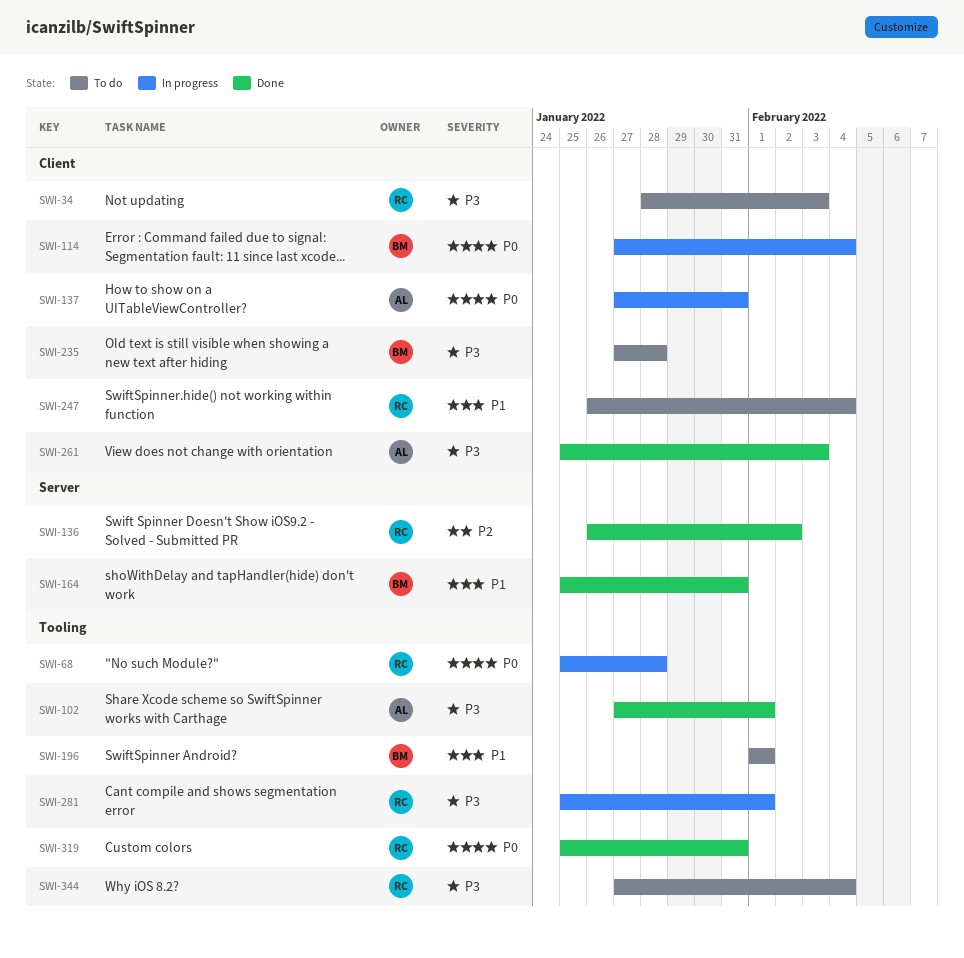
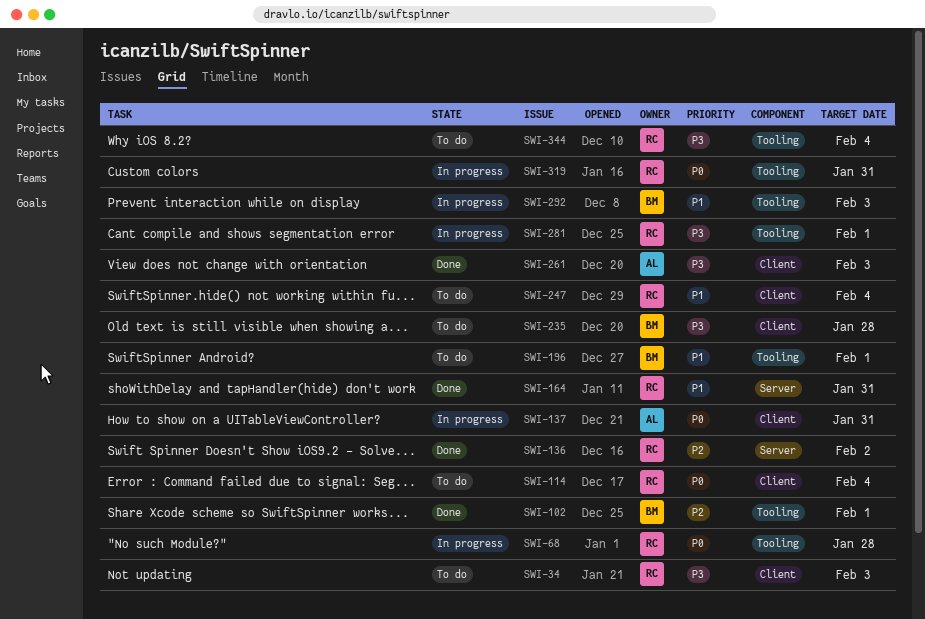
SWI-102, owner: AL -> BM
SWI-102, priority: P3 -> P2
SWI-114, status: In progress -> To do
SWI-114, owner: BM -> RC
SWI-164, owner: BM -> RC
SWI-292: none -> present
SWI-319, status: Done -> In progress

